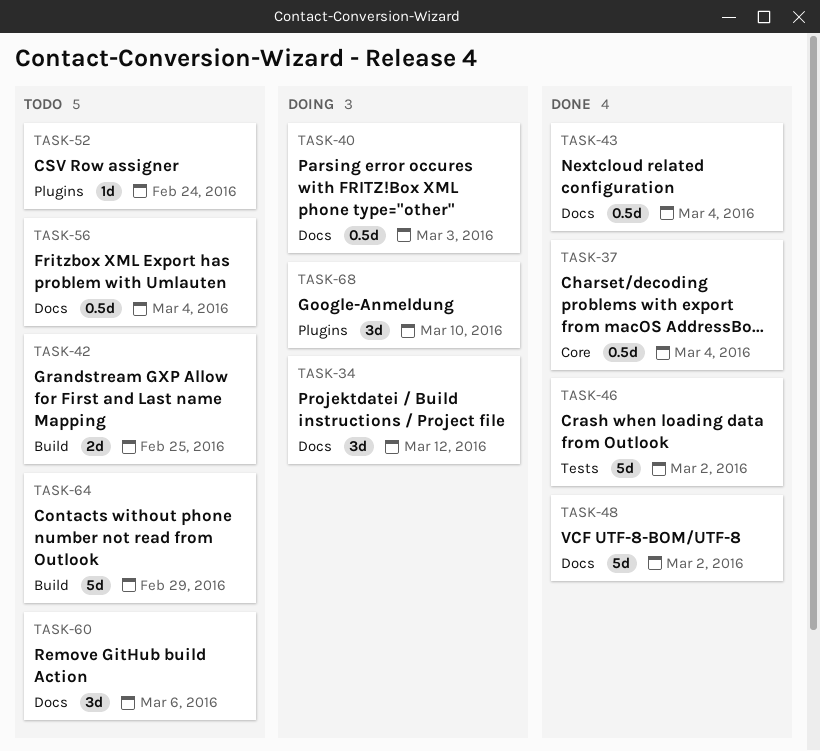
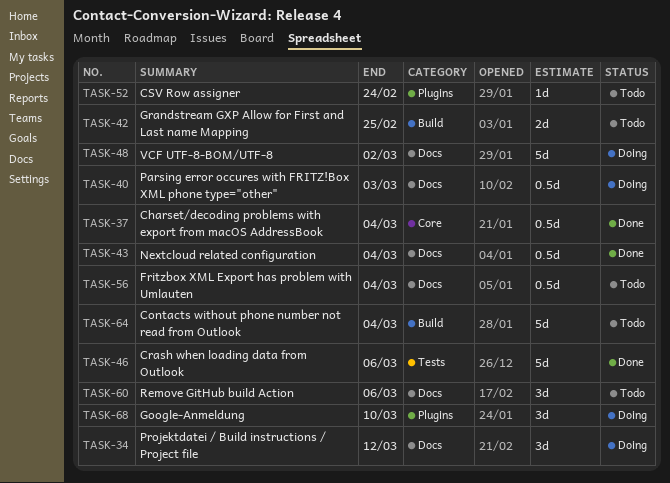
TASK-46, due: Mar 2 -> Mar 6
TASK-48, status: Done -> Doing
TASK-64, due: Feb 29 -> Mar 4

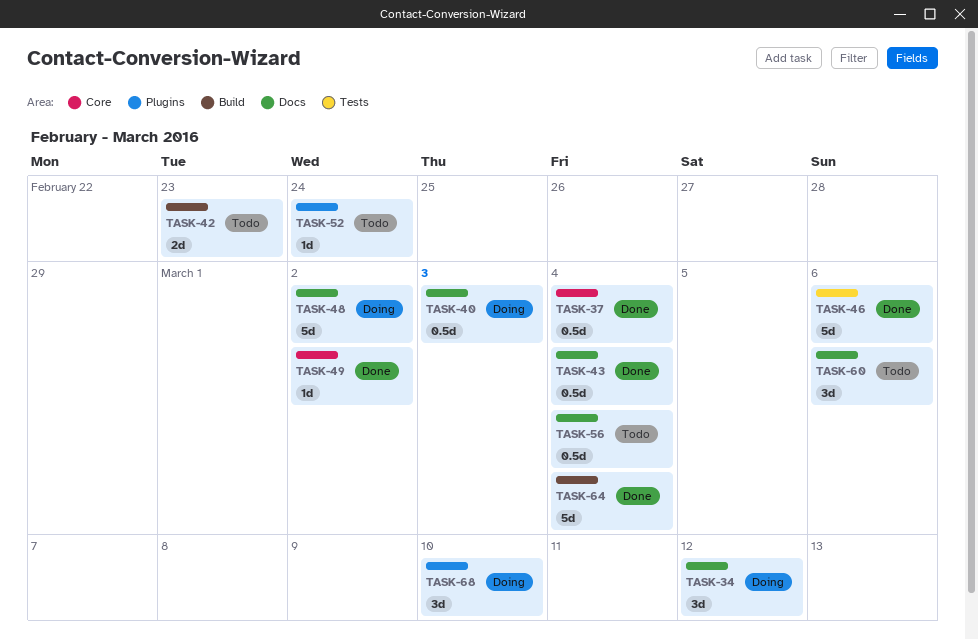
TASK-42, due: Feb 25 -> Feb 23
TASK-49: none -> present
TASK-64, status: Todo -> Done

